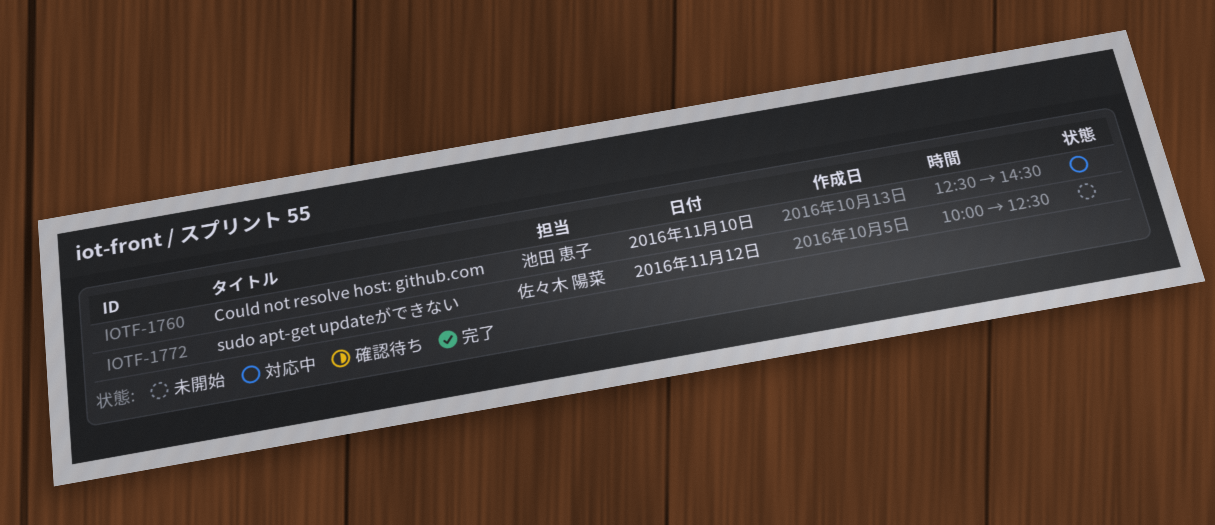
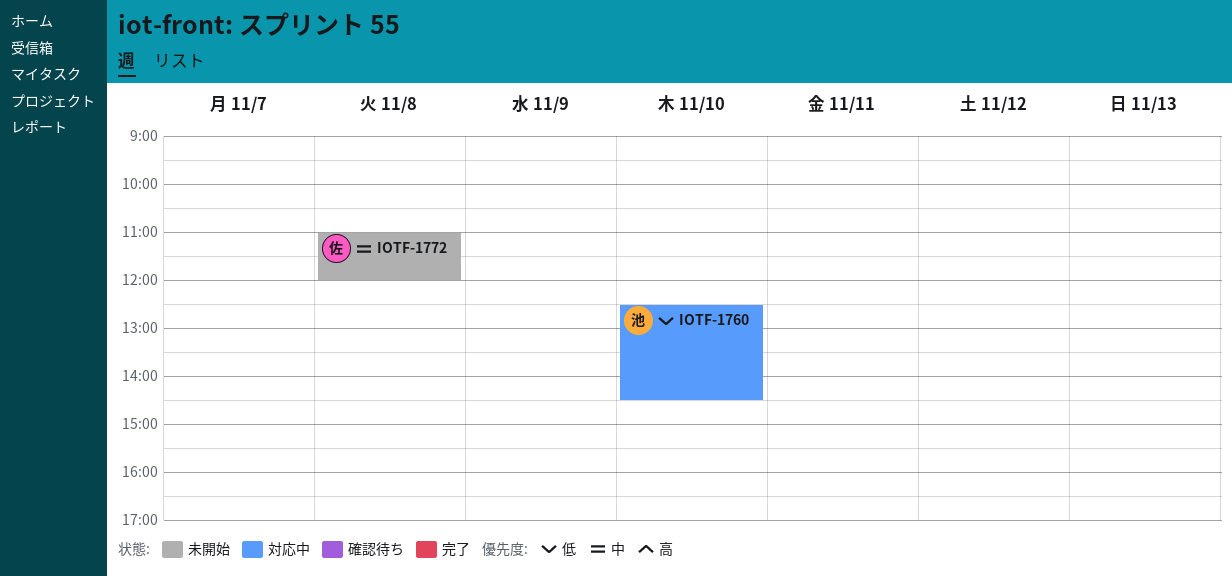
IOTF-1772, day: Nov 12 -> Nov 8
IOTF-1772, begins: 10:00 -> 11:00
IOTF-1772, ends: 12:30 -> 12:00

